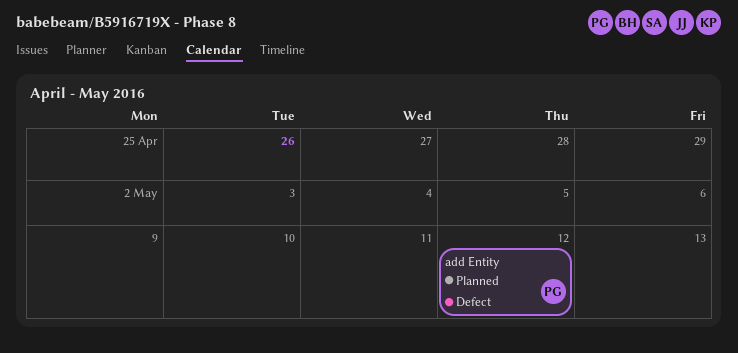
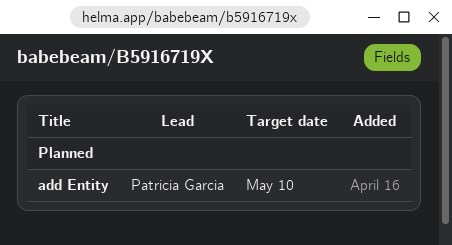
add Entity, due: May 12 -> May 10

